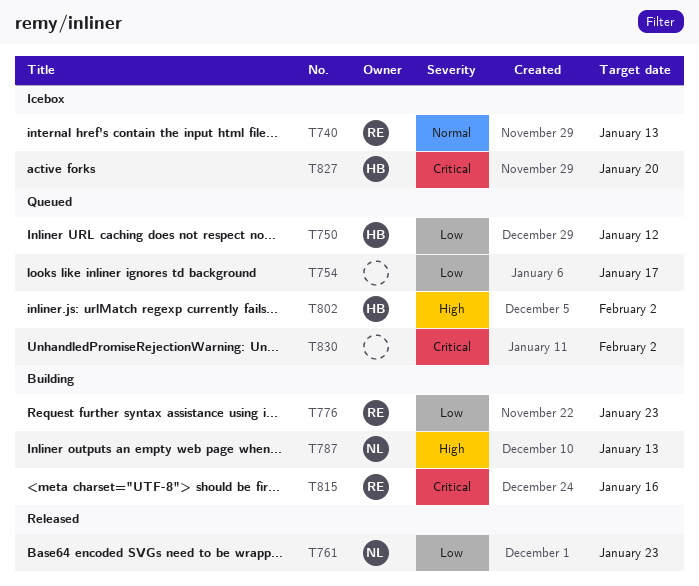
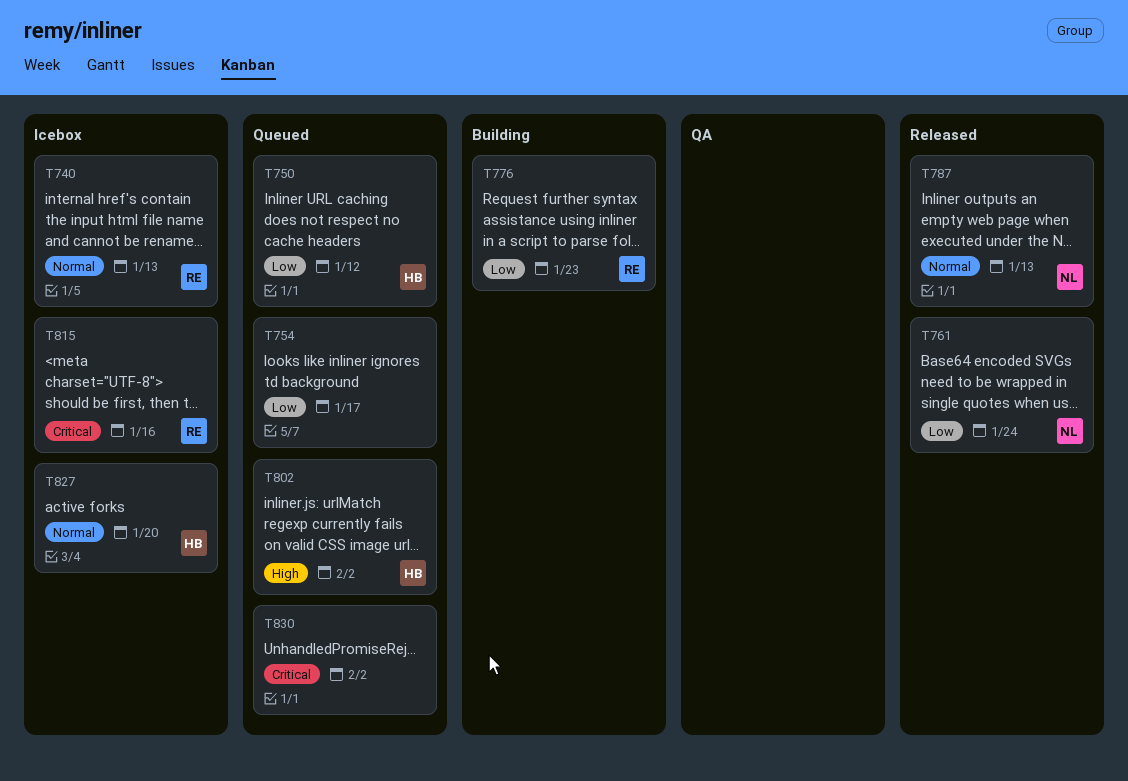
T761, due: Jan 23 -> Jan 24
T787, status: Building -> Released
T787, priority: High -> Normal
T815, status: Building -> Icebox
T827, priority: Critical -> Normal

